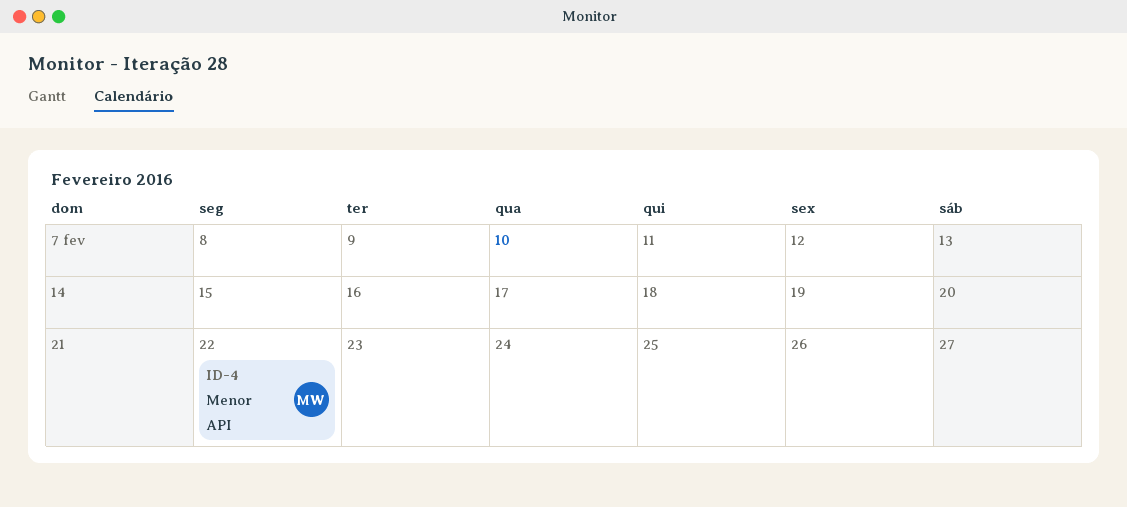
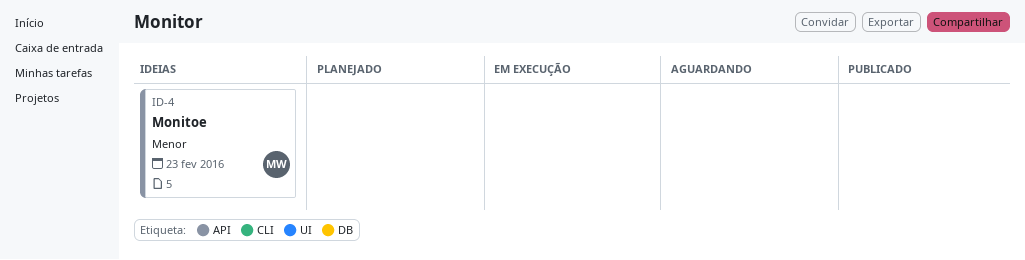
ID-4, due: Feb 22 -> Feb 23

